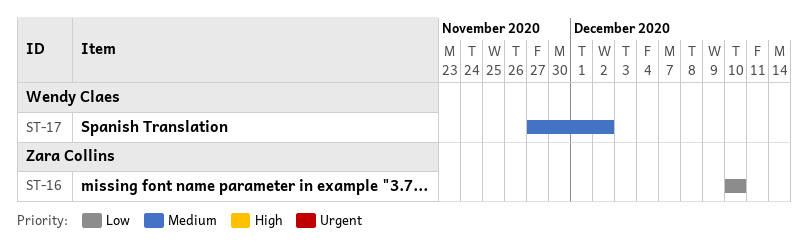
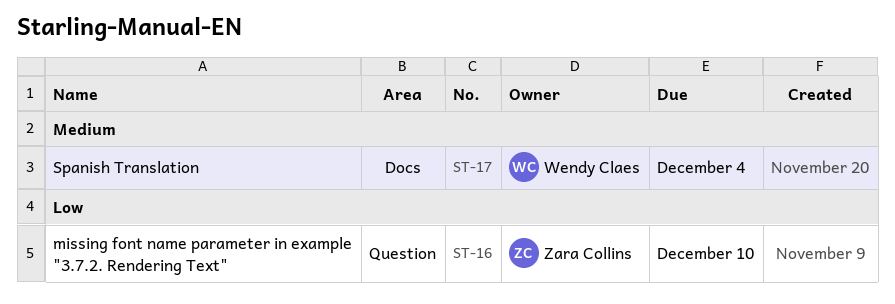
ST-17, due: Dec 2 -> Dec 4

